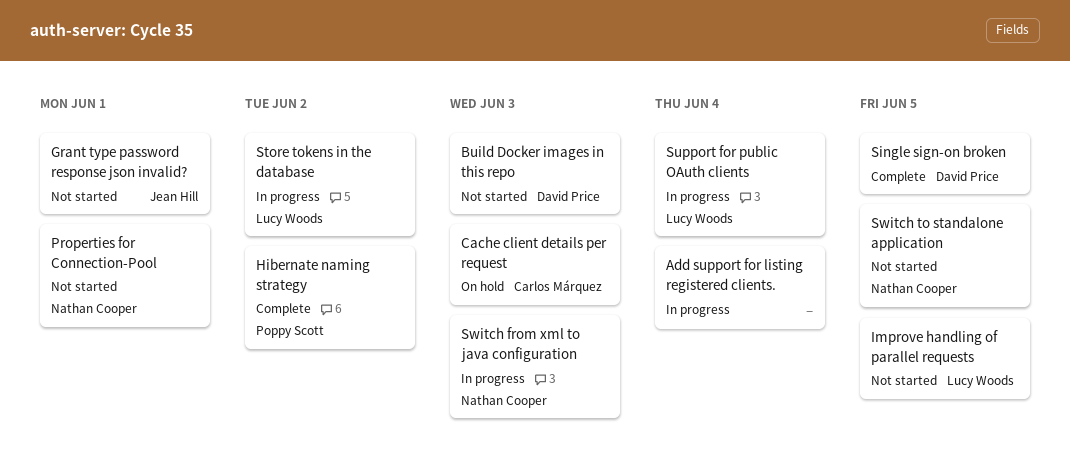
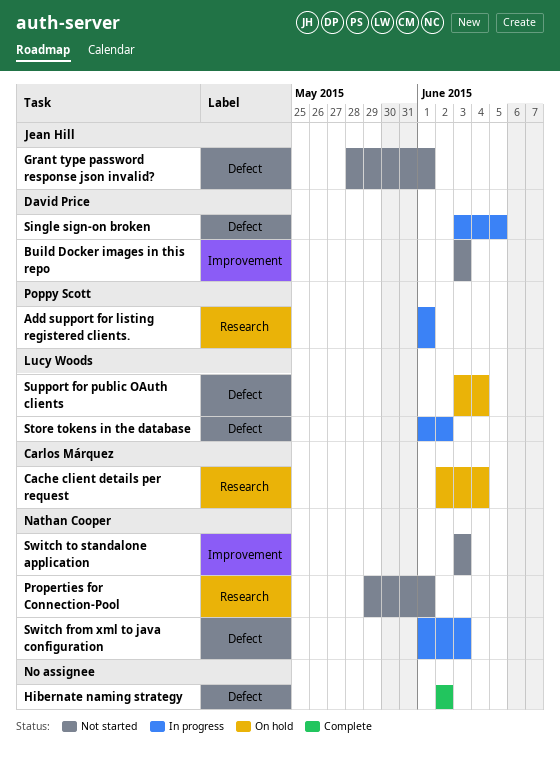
Add support for listing registered clients., owner: none -> Poppy Scott
Add support for listing registered clients., due: Jun 4 -> Jun 1
Cache client details per request, due: Jun 3 -> Jun 4
Hibernate naming strategy, owner: Poppy Scott -> none
Improve handling of parallel requests: present -> none
Single sign-on broken, status: Complete -> In progress
Support for public OAuth clients, status: In progress -> On hold
Switch to standalone application, due: Jun 5 -> Jun 3

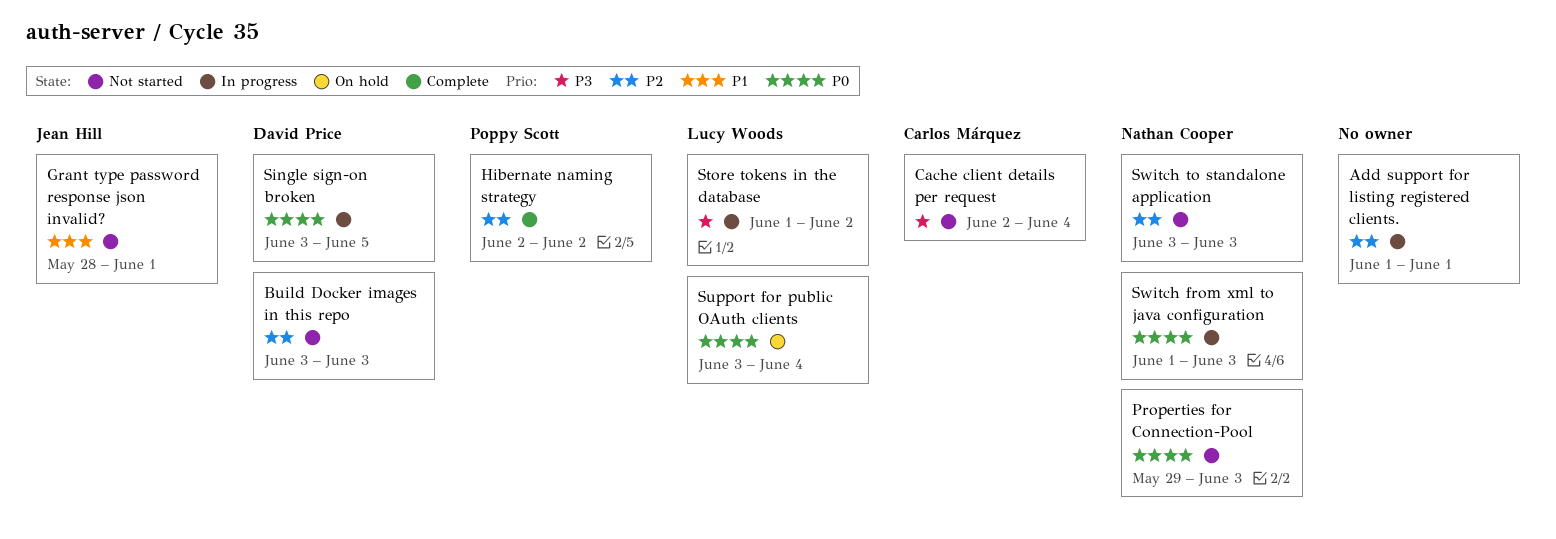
Add support for listing registered clients., owner: Poppy Scott -> none
Cache client details per request, status: On hold -> Not started
Hibernate naming strategy, owner: none -> Poppy Scott
Properties for Connection-Pool, due: Jun 1 -> Jun 3

